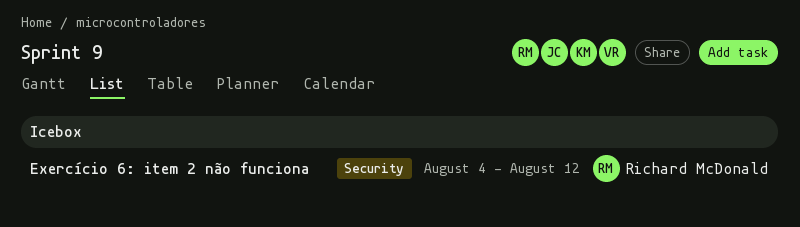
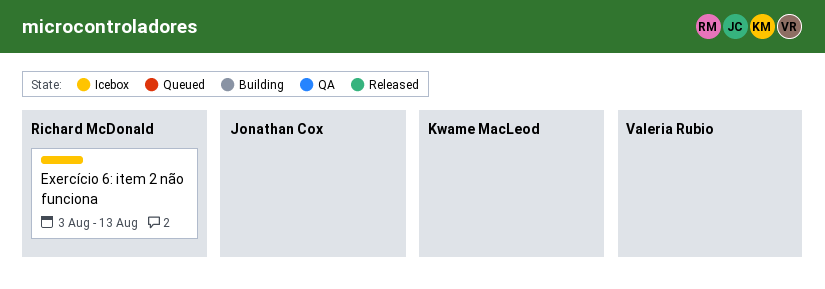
Exercício 6: item 2 não funciona, start: Aug 4 -> Aug 3
Exercício 6: item 2 não funciona, due: Aug 12 -> Aug 13

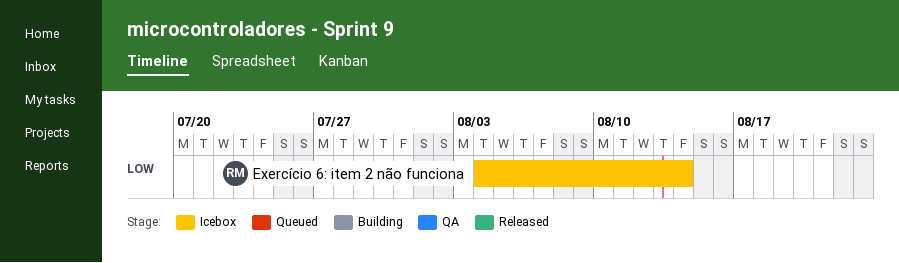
Exercício 6: item 2 não funciona, start: Aug 3 -> Aug 4
Exercício 6: item 2 não funciona, due: Aug 13 -> Aug 14

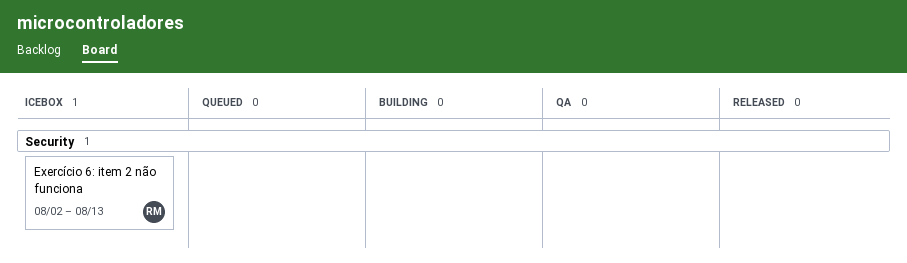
Exercício 6: item 2 não funciona, start: Aug 4 -> Aug 2
Exercício 6: item 2 não funciona, due: Aug 14 -> Aug 13

